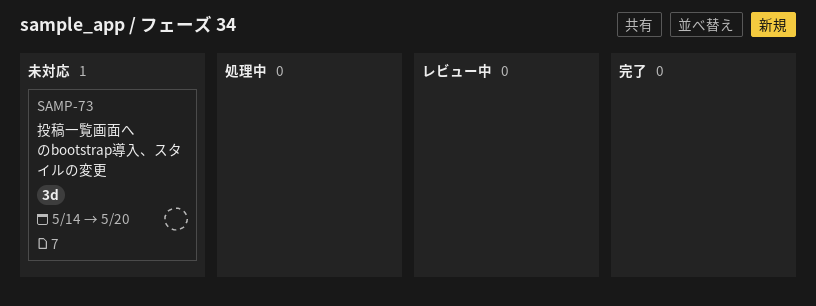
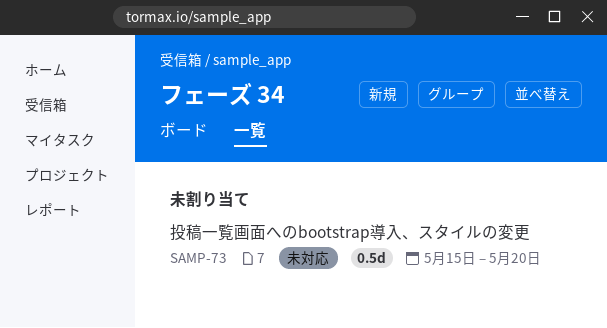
SAMP-73, estimate: 3d -> 0.5d
SAMP-73, start: May 14 -> May 15

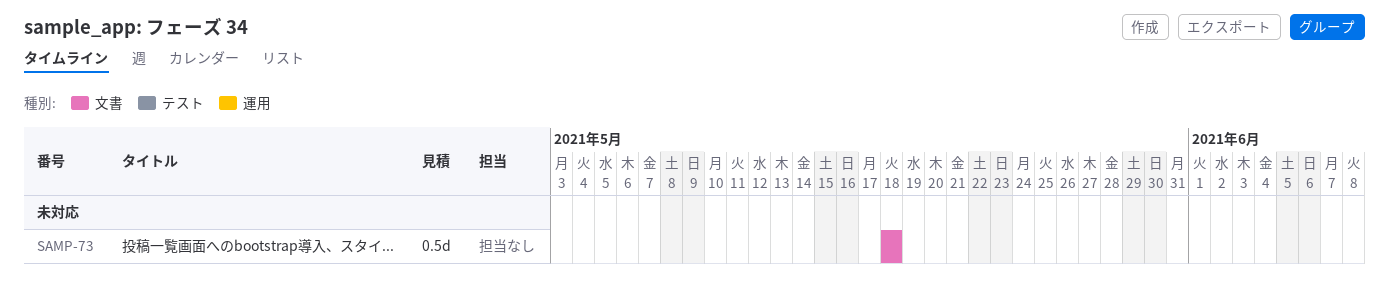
SAMP-73, start: May 15 -> May 18
SAMP-73, due: May 20 -> May 18

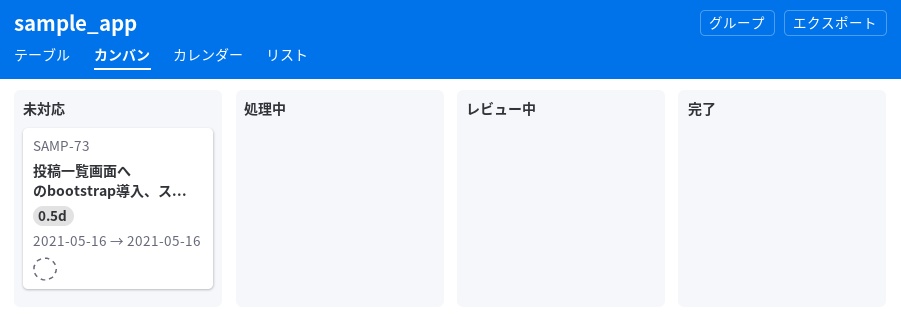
SAMP-73, start: May 18 -> May 16
SAMP-73, due: May 18 -> May 16

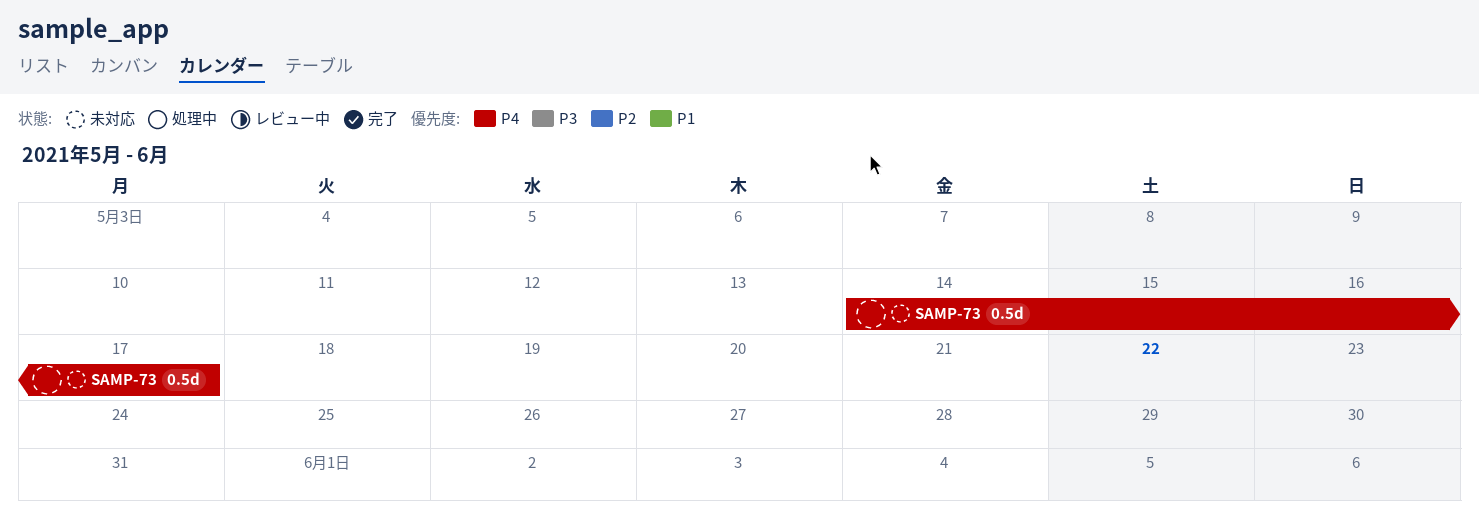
SAMP-73, start: May 16 -> May 14
SAMP-73, due: May 16 -> May 17

